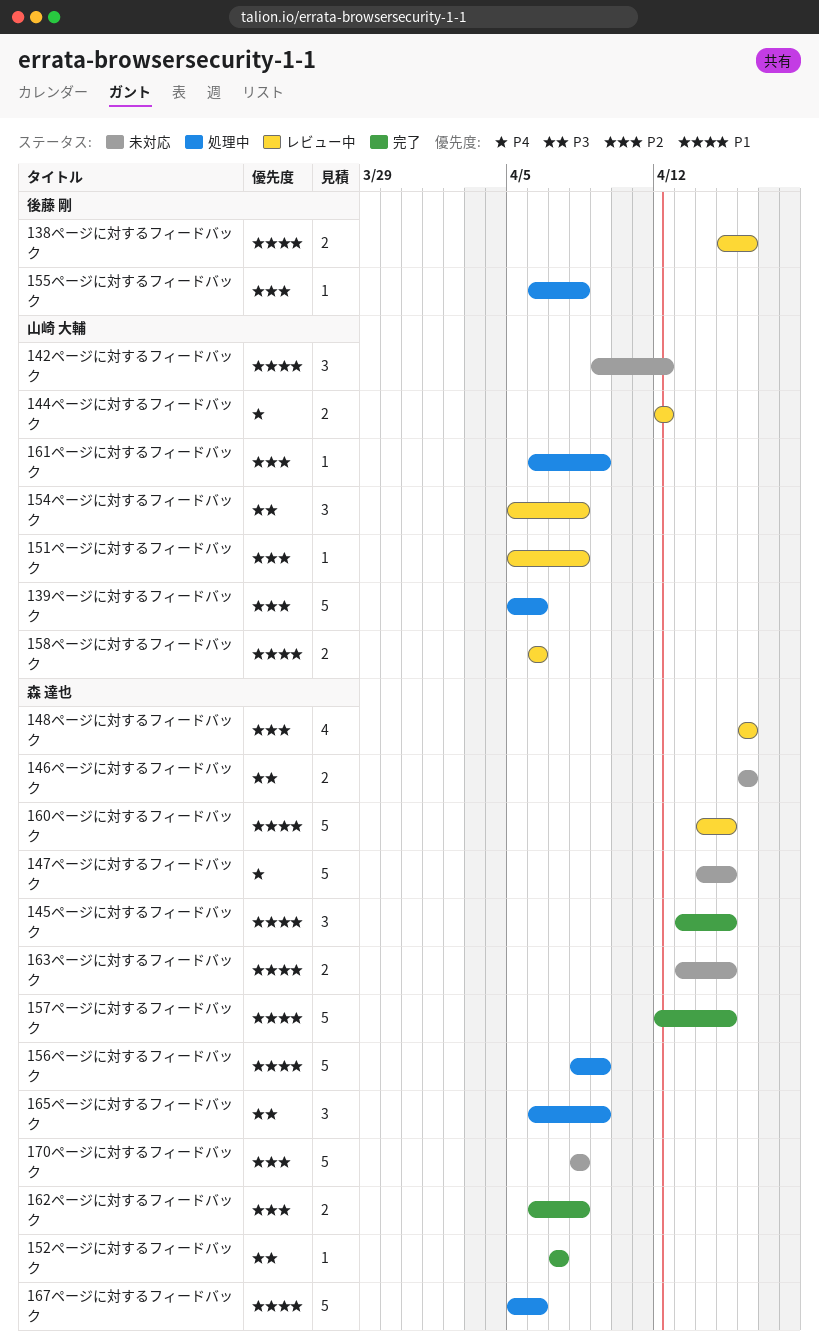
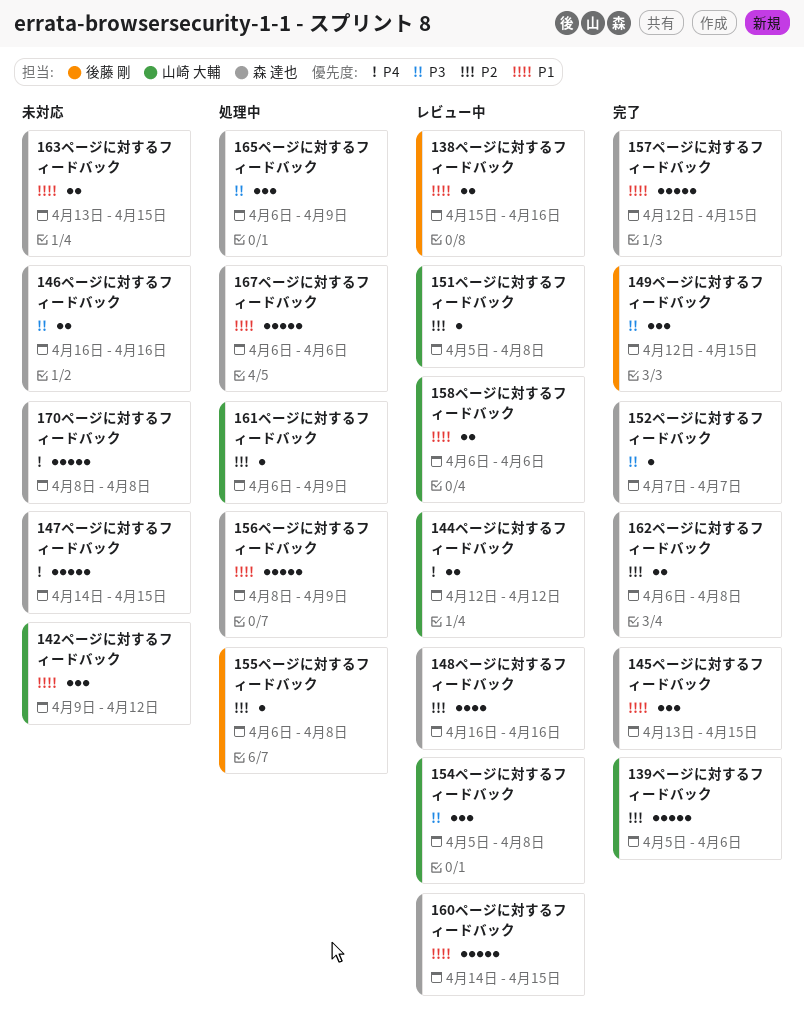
139ページに対するフィードバック, status: 処理中 -> 完了
149ページに対するフィードバック: none -> present
167ページに対するフィードバック, start: Apr 5 -> Apr 6
170ページに対するフィードバック, priority: P2 -> P4

